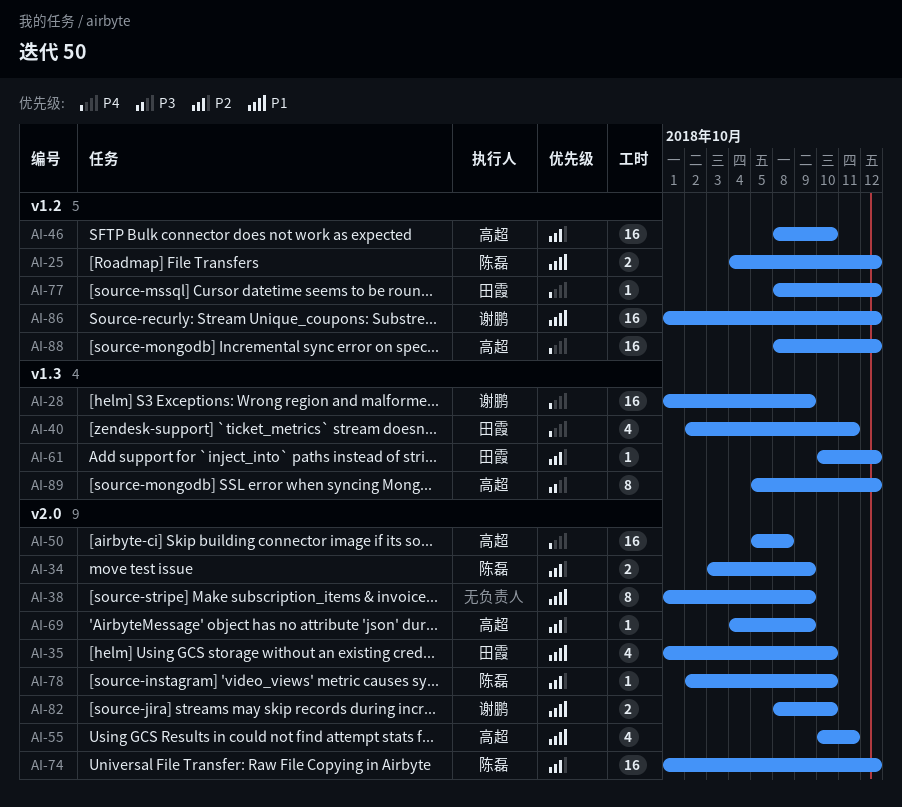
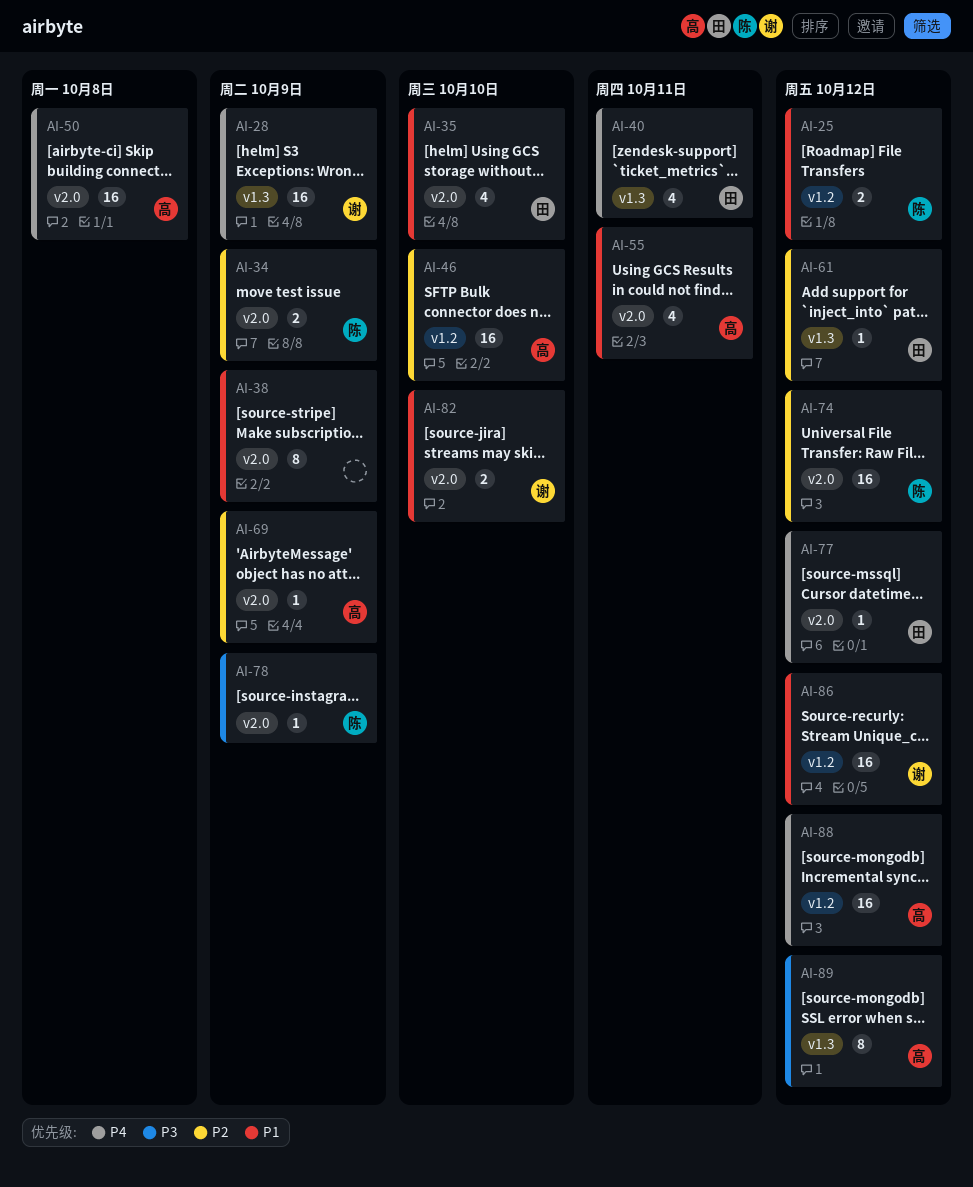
AI-77, label: v1.2 -> v2.0
AI-78, priority: P2 -> P3
AI-78, due: Oct 10 -> Oct 9

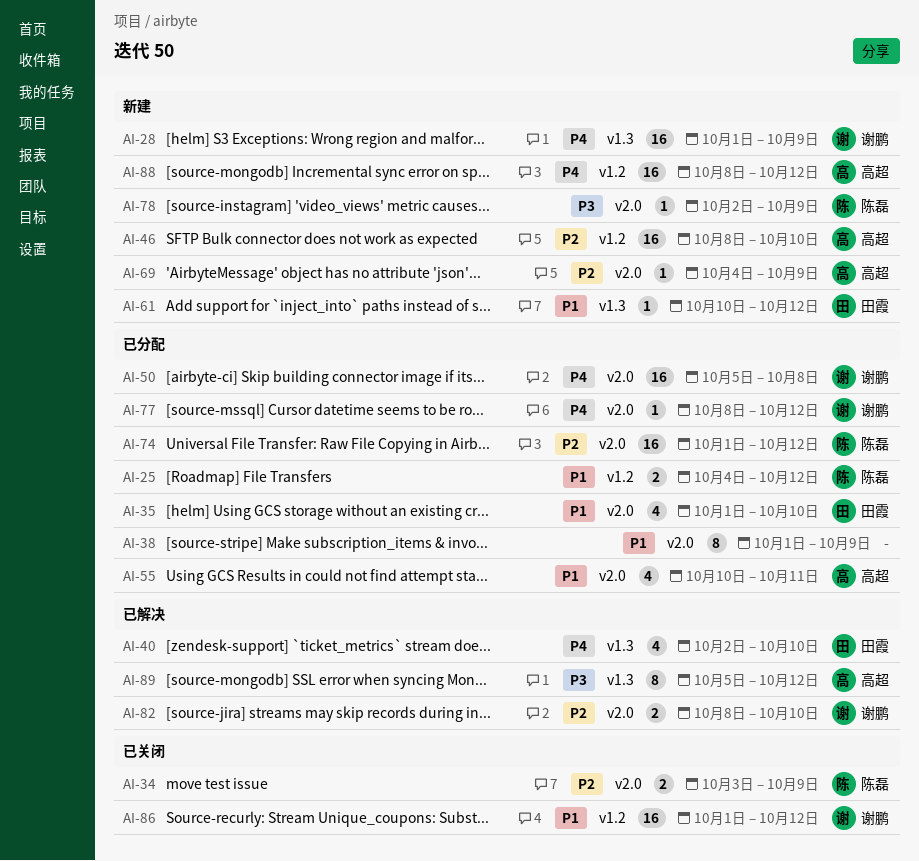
AI-40, due: Oct 11 -> Oct 10
AI-50, owner: 高超 -> 谢鹏
AI-61, priority: P2 -> P1
AI-77, owner: 田霞 -> 谢鹏
AI-82, priority: P1 -> P2

